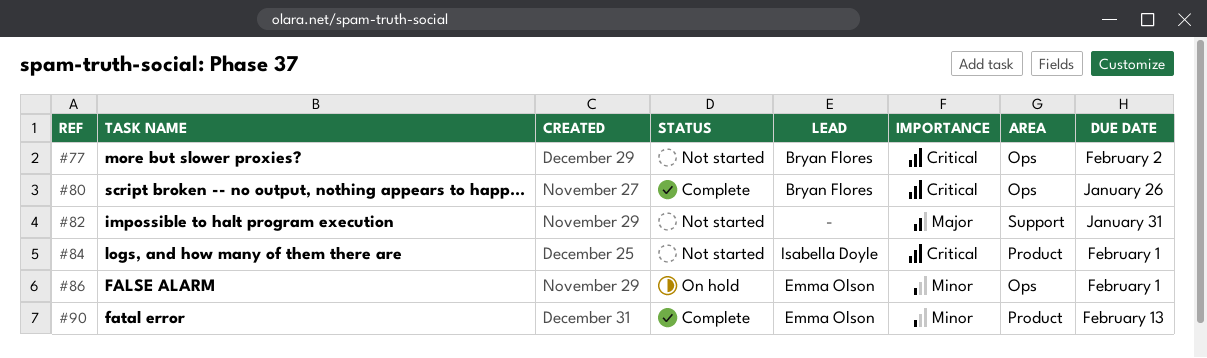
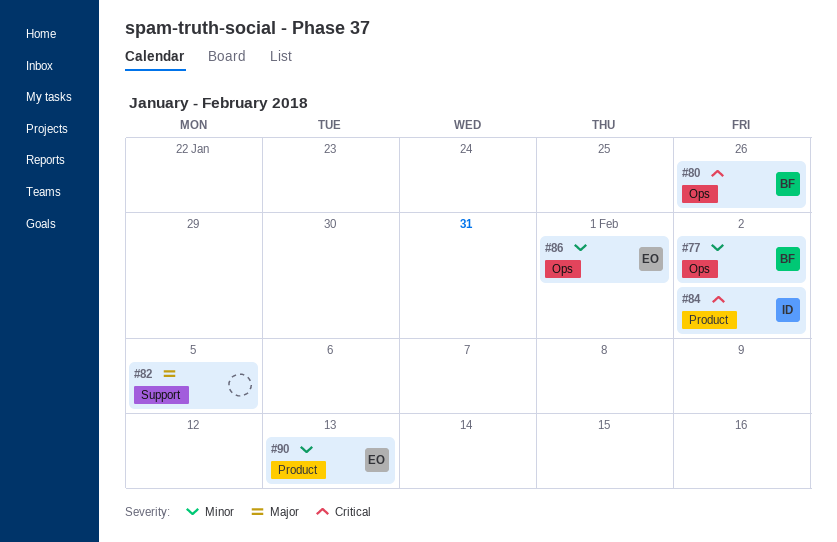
#77, priority: Critical -> Minor
#82, due: Jan 31 -> Feb 5
#84, due: Feb 1 -> Feb 2

